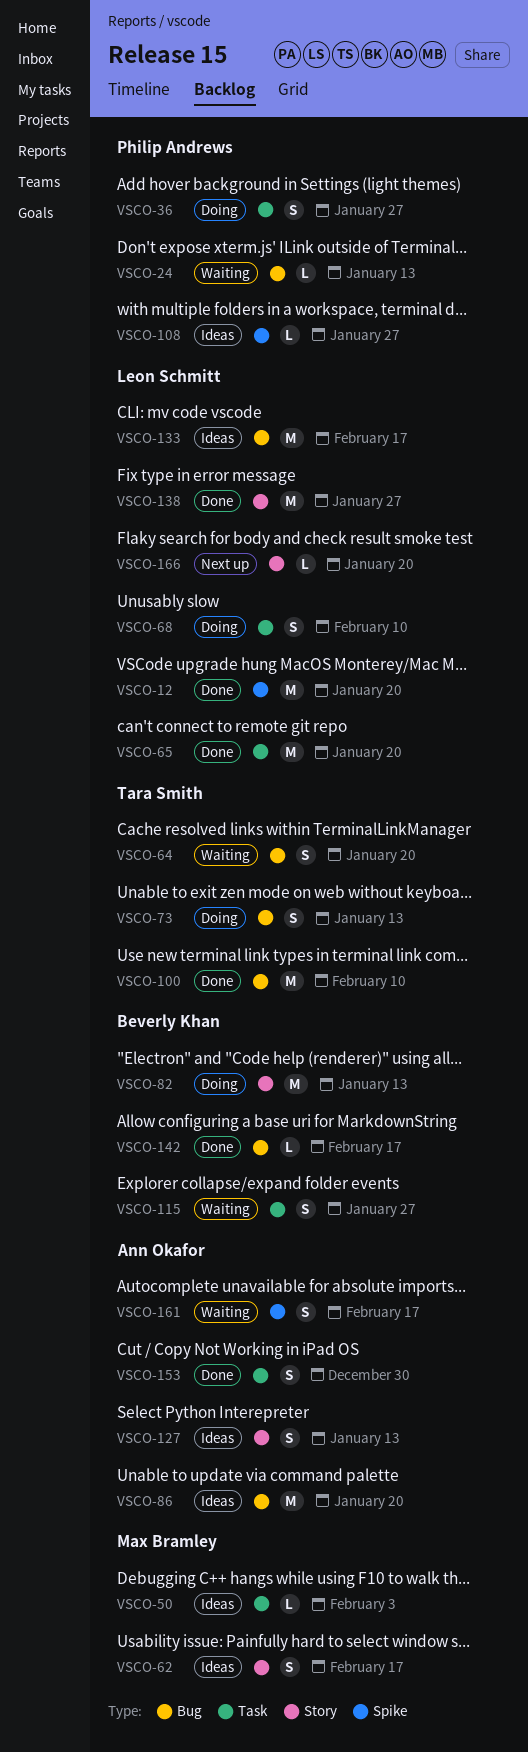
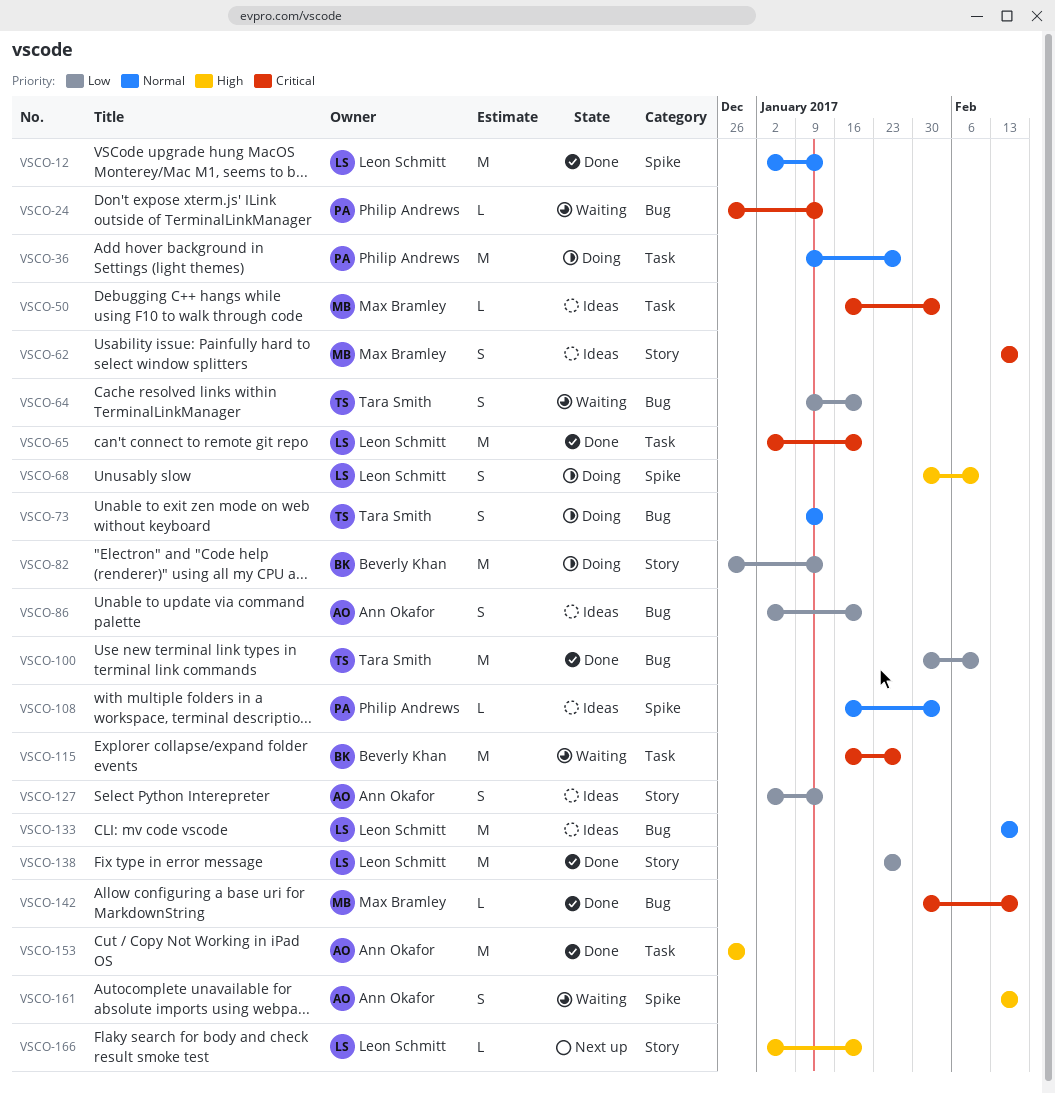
VSCO-12, due: Jan 20 -> Jan 13
VSCO-36, estimate: S -> M
VSCO-68, label: Task -> Spike
VSCO-86, estimate: M -> S
VSCO-108, due: Jan 27 -> Feb 3
VSCO-115, estimate: S -> M
VSCO-142, owner: Beverly Khan -> Max Bramley
VSCO-153, estimate: S -> M

